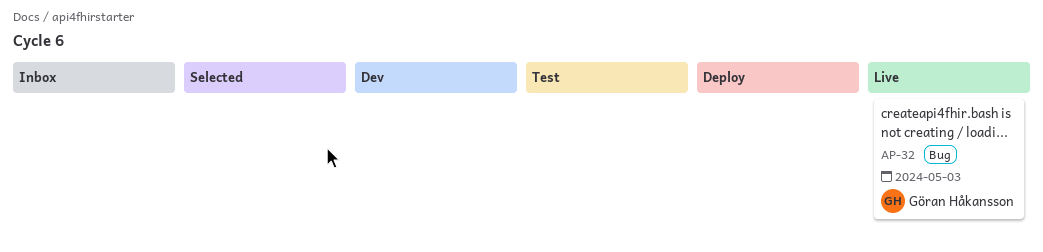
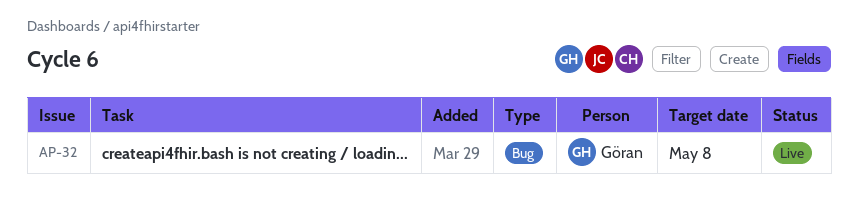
AP-32, due: May 3 -> May 8

